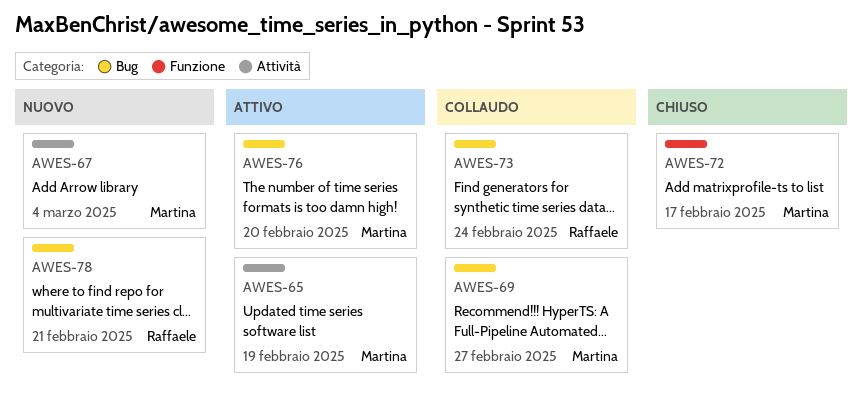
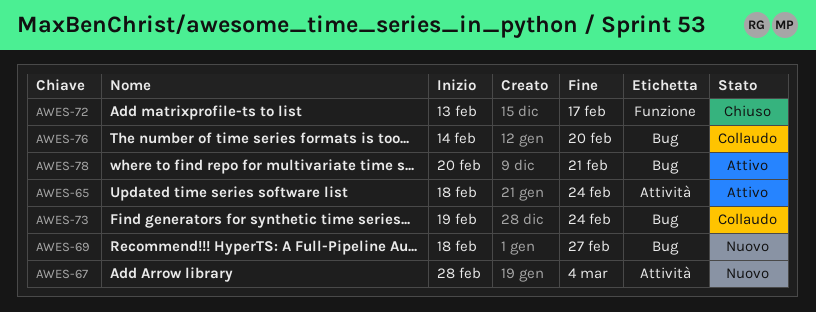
AWES-65, due: Feb 19 -> Feb 24
AWES-69, status: Collaudo -> Nuovo
AWES-76, status: Attivo -> Collaudo
AWES-78, status: Nuovo -> Attivo

